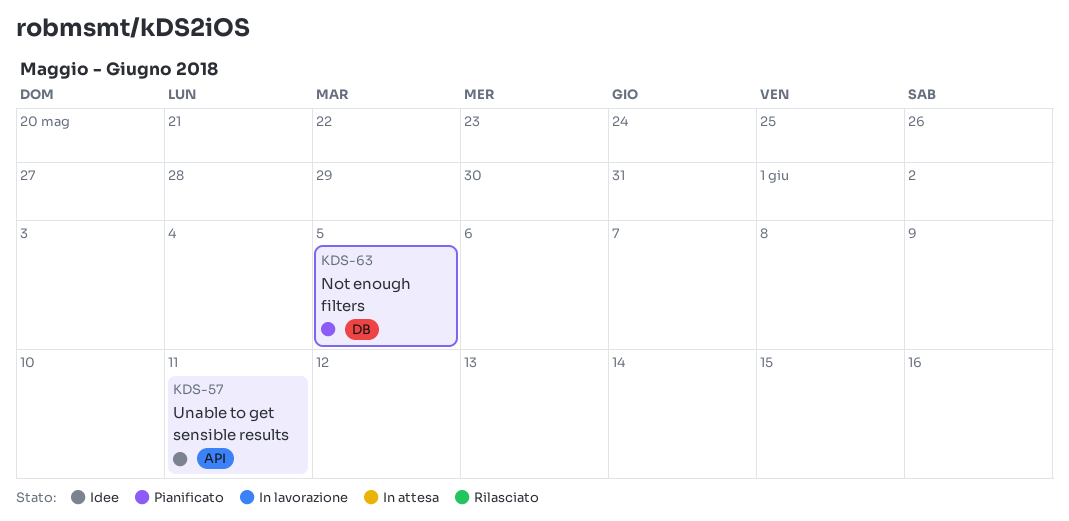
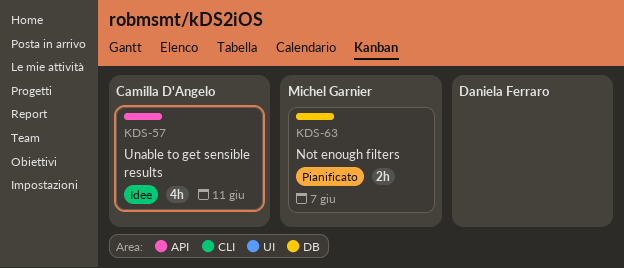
KDS-63, due: Jun 5 -> Jun 7

